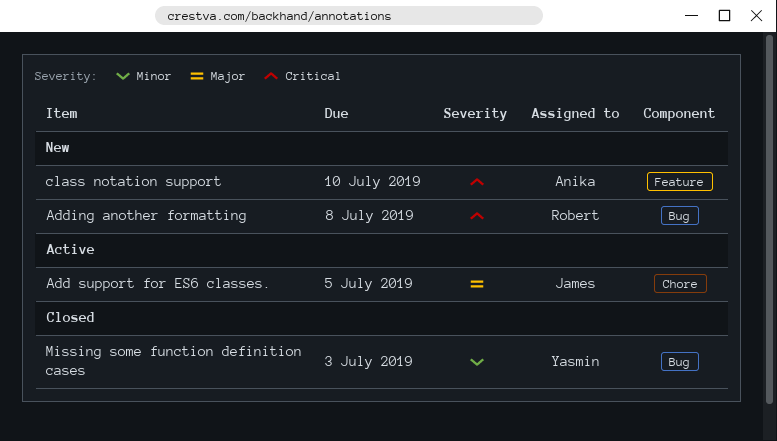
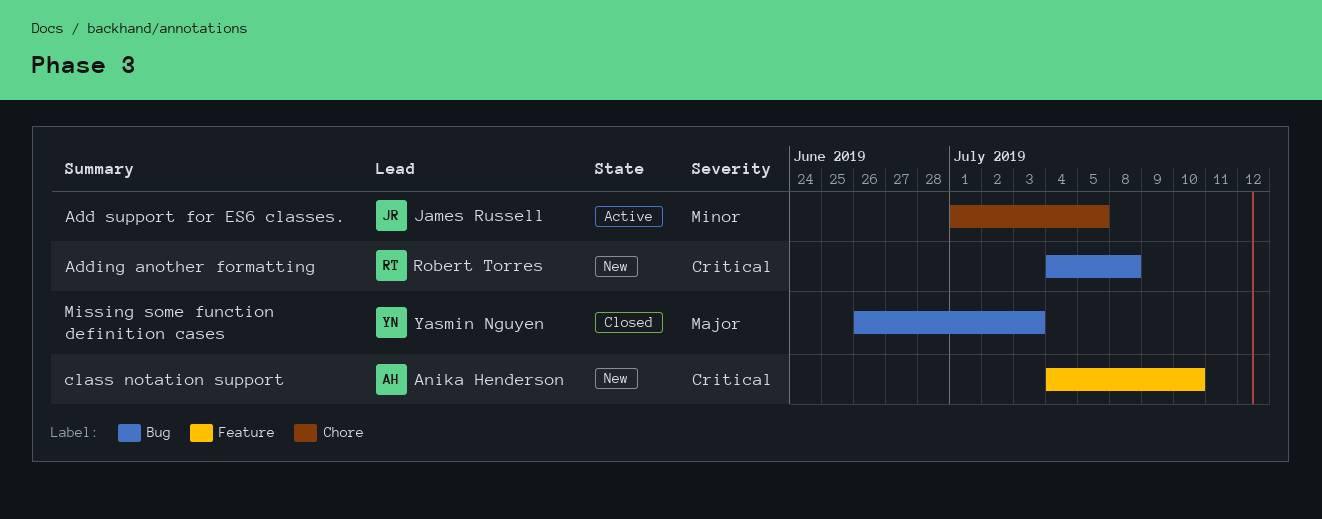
Add support for ES6 classes., priority: Major -> Minor
Missing some function definition cases, priority: Minor -> Major

